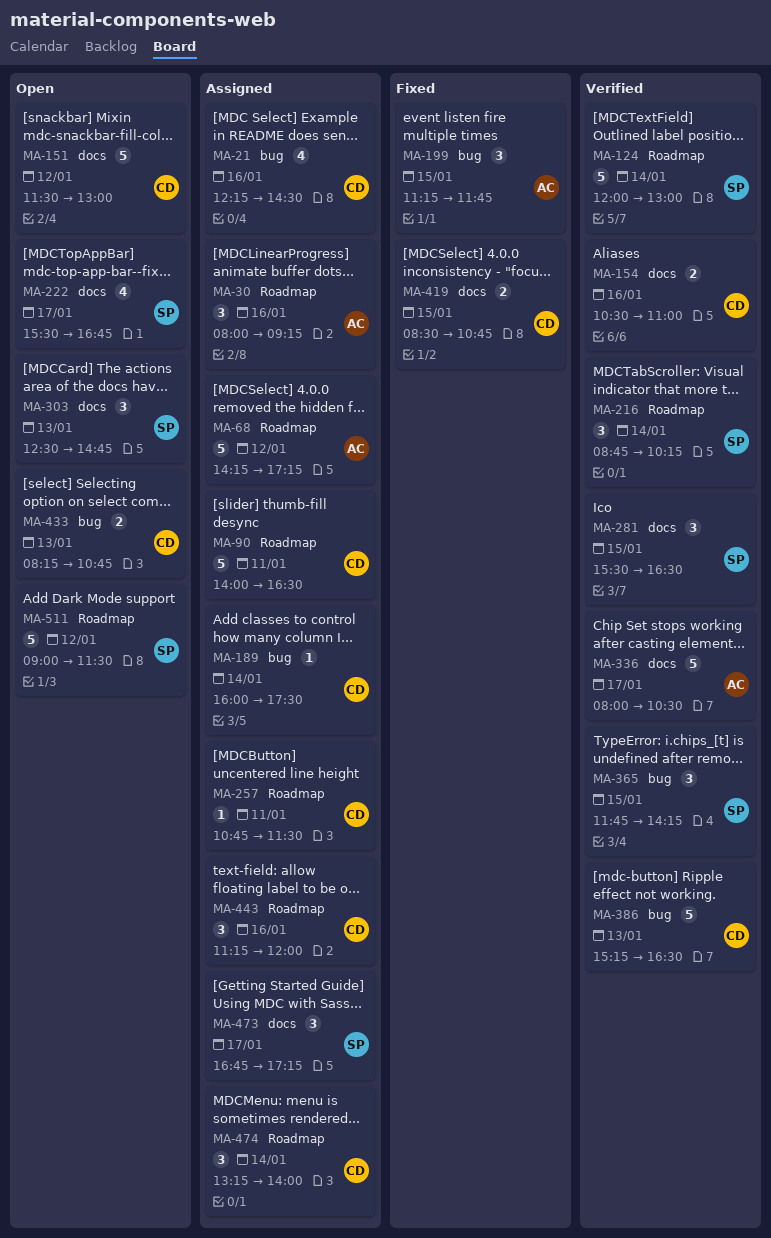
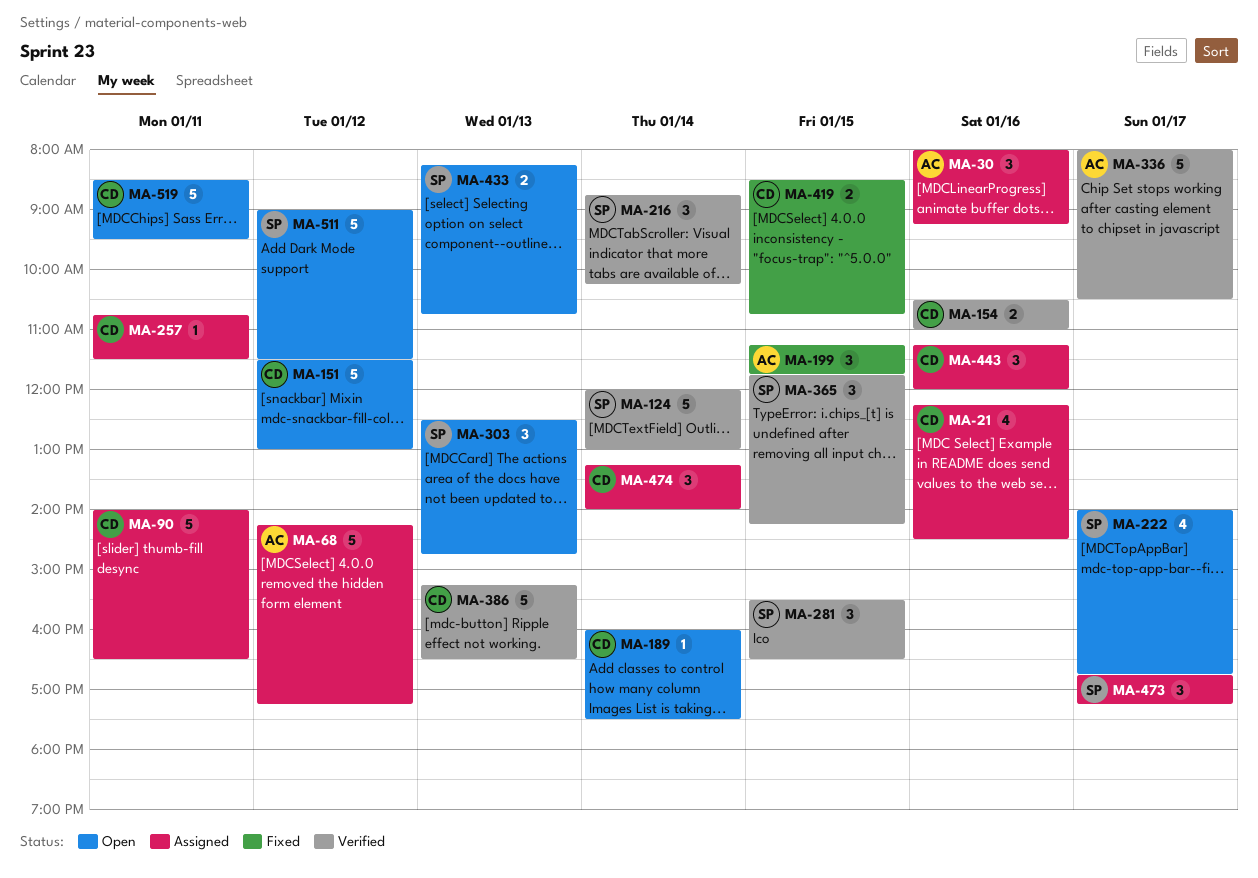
MA-189, status: Assigned -> Open
MA-222, begins: 15:30 -> 14:00
MA-433, owner: CD -> SP
MA-519: none -> present

